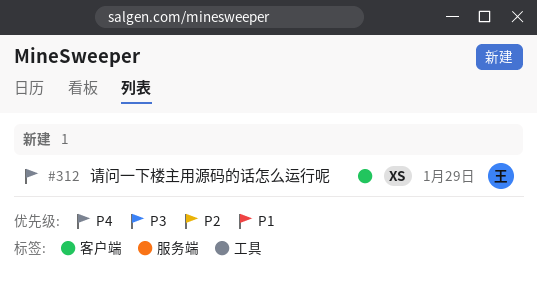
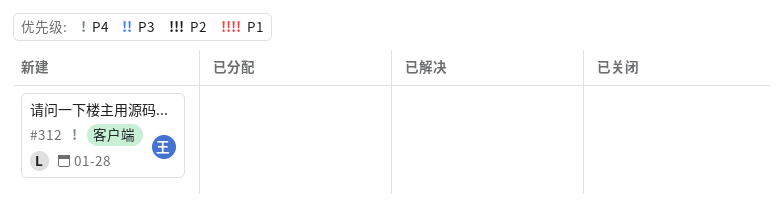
#312, estimate: XS -> L
#312, due: Jan 29 -> Jan 28

